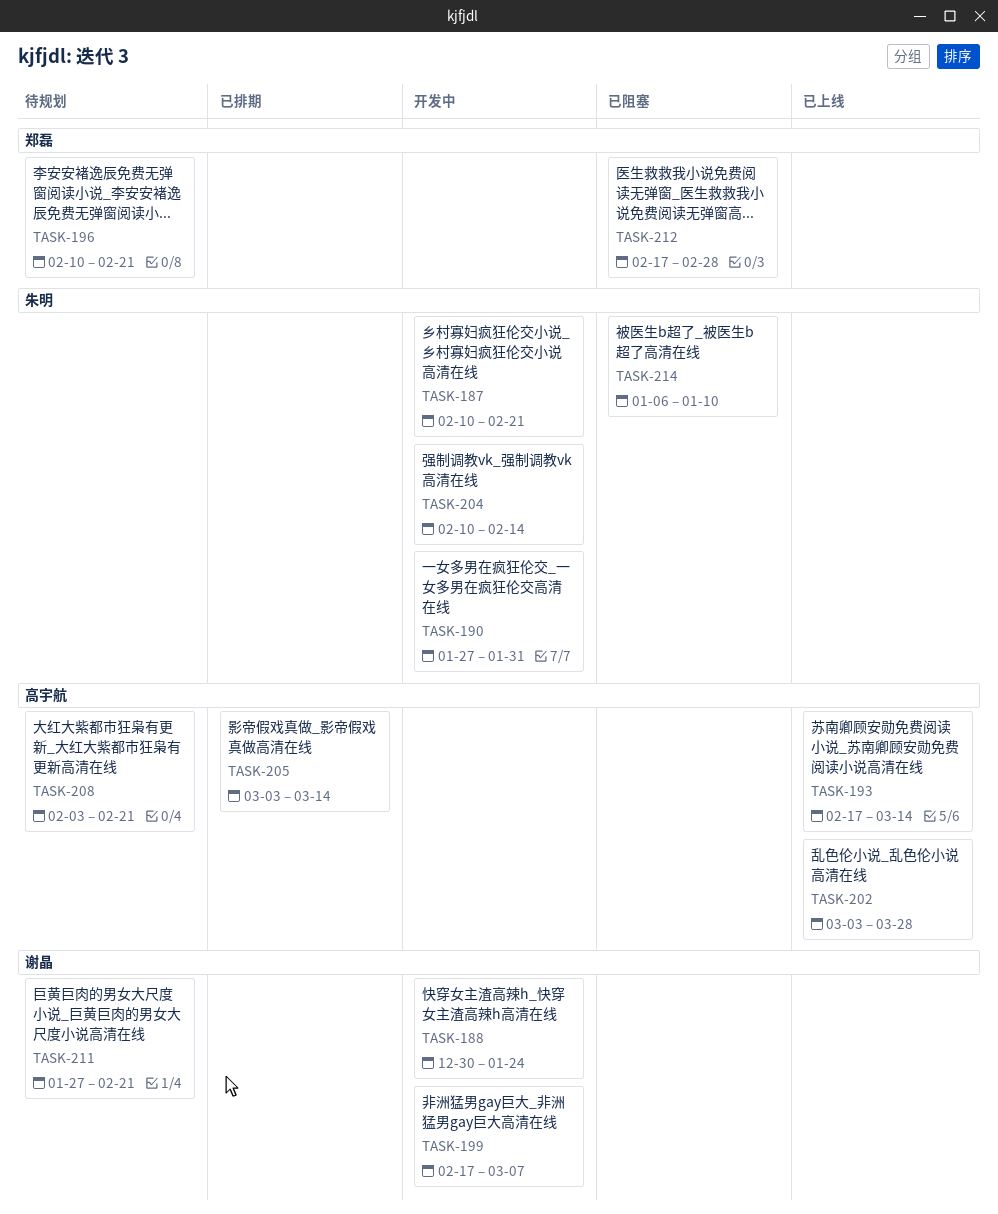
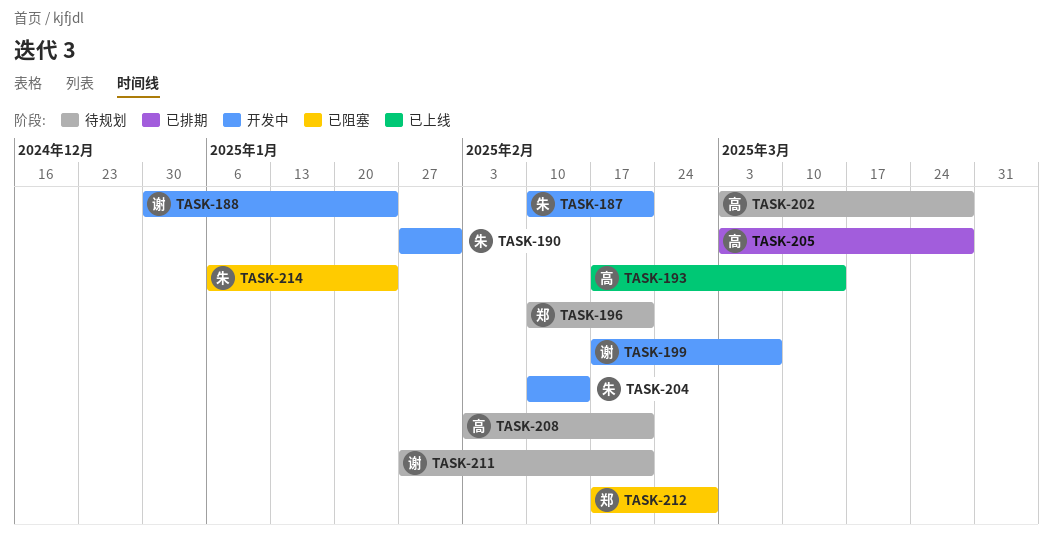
TASK-202, status: 已上线 -> 待规划
TASK-205, due: Mar 14 -> Mar 28
TASK-214, due: Jan 10 -> Jan 24

